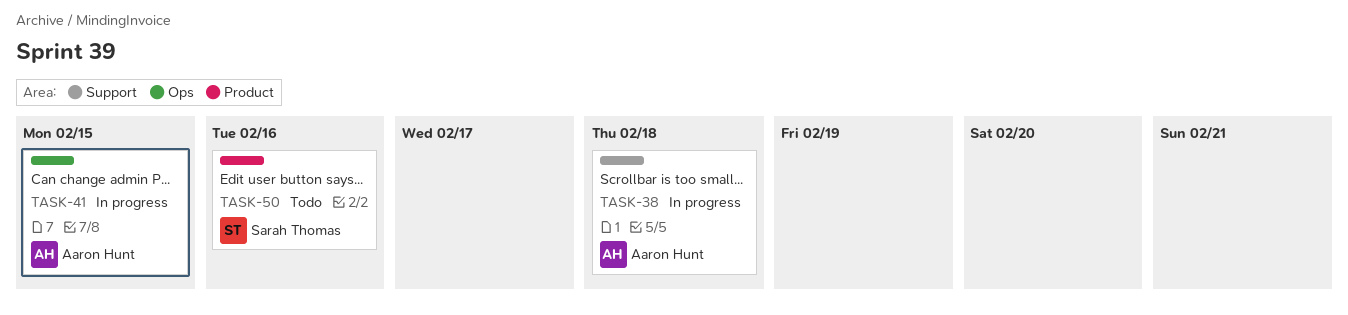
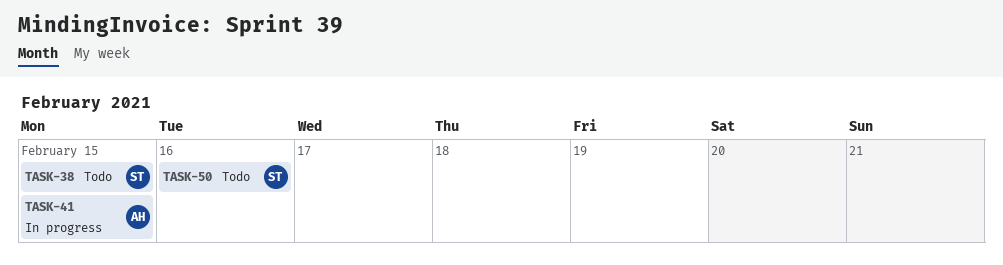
TASK-38, status: In progress -> Todo
TASK-38, owner: Aaron Hunt -> Sarah Thomas
TASK-38, due: Feb 18 -> Feb 15

